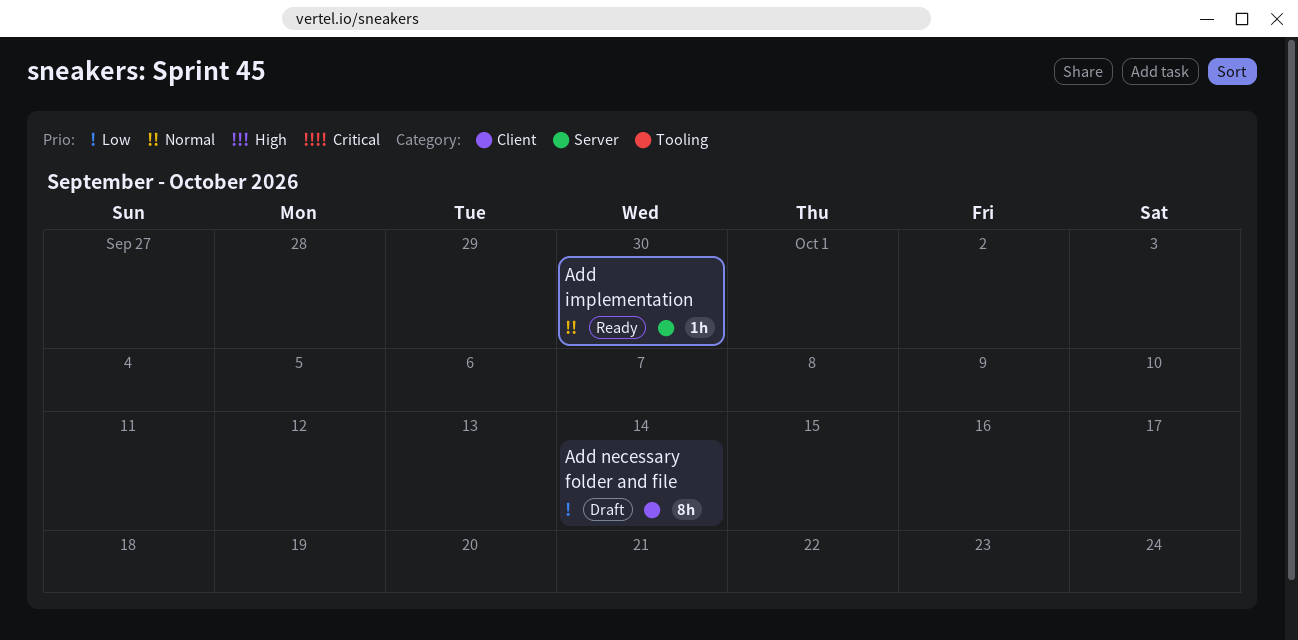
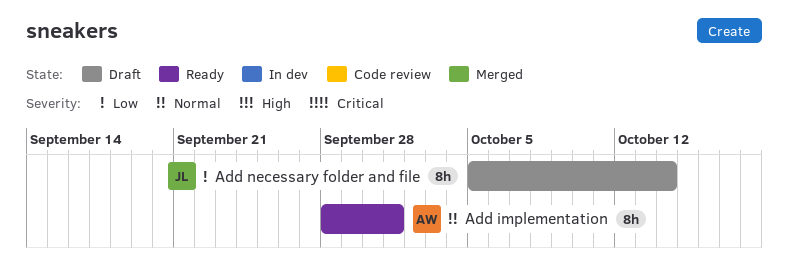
Add implementation, estimate: 1h -> 8h
Add implementation, due: Sep 30 -> Oct 1

